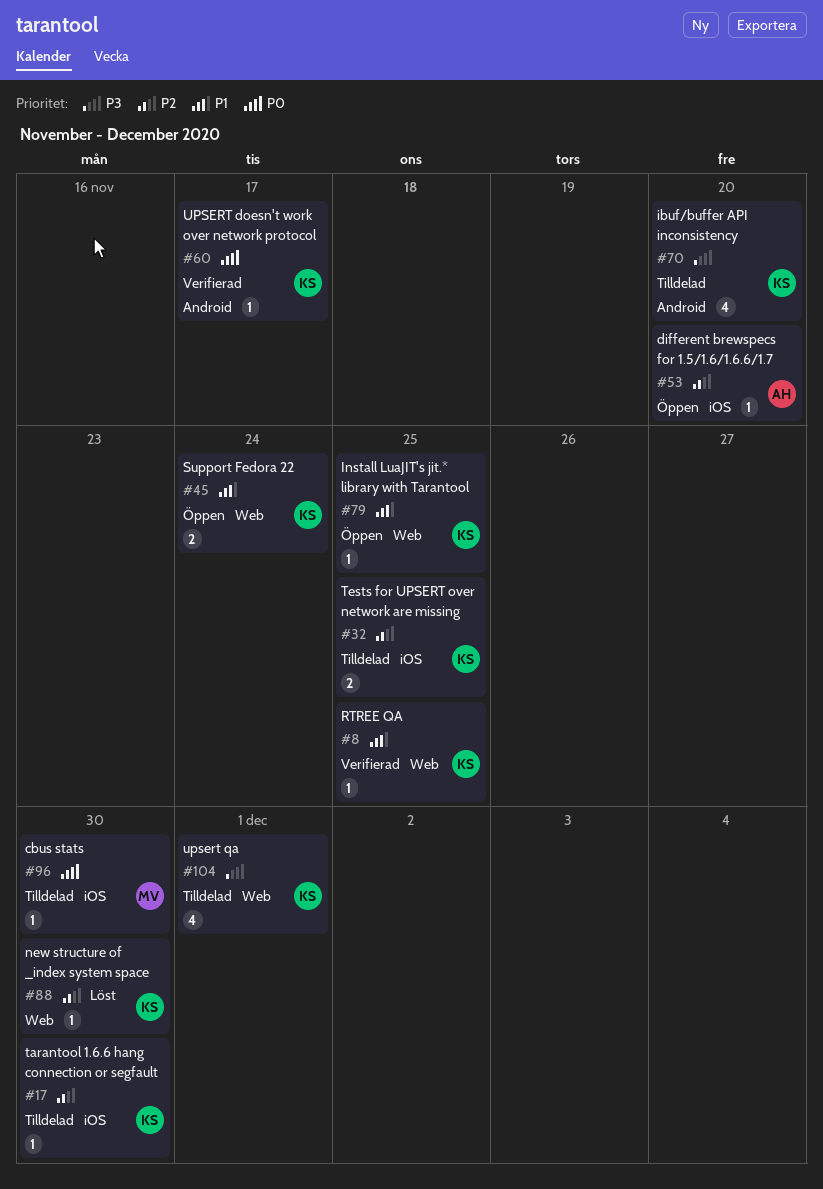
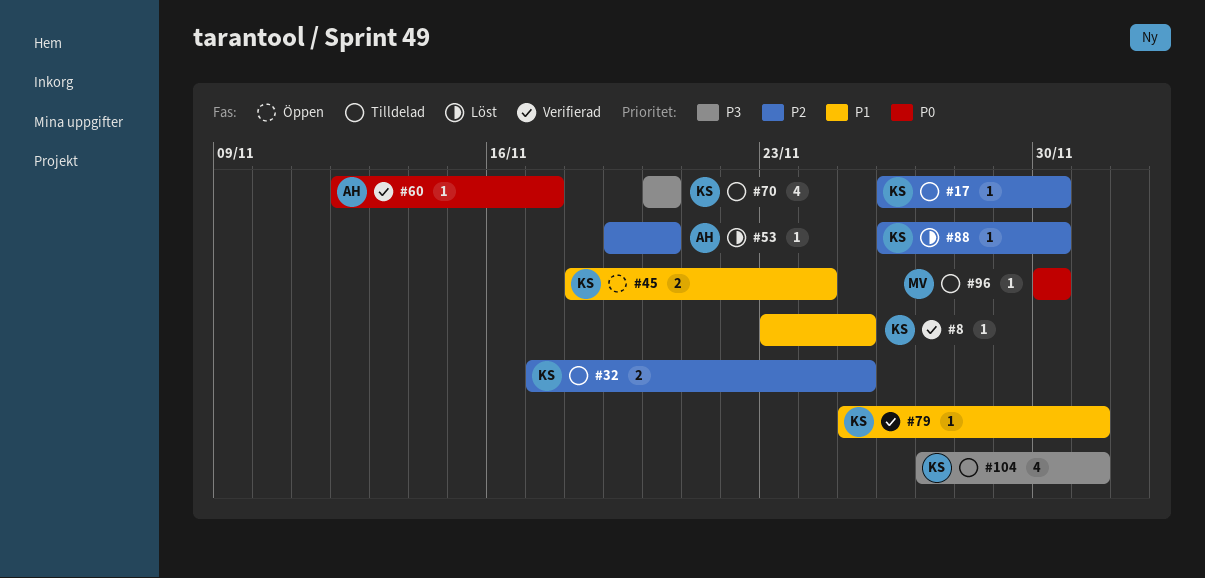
#53, status: Öppen -> Löst
#60, owner: KS -> AH
#79, status: Öppen -> Verifierad
#79, due: Nov 25 -> Dec 1

